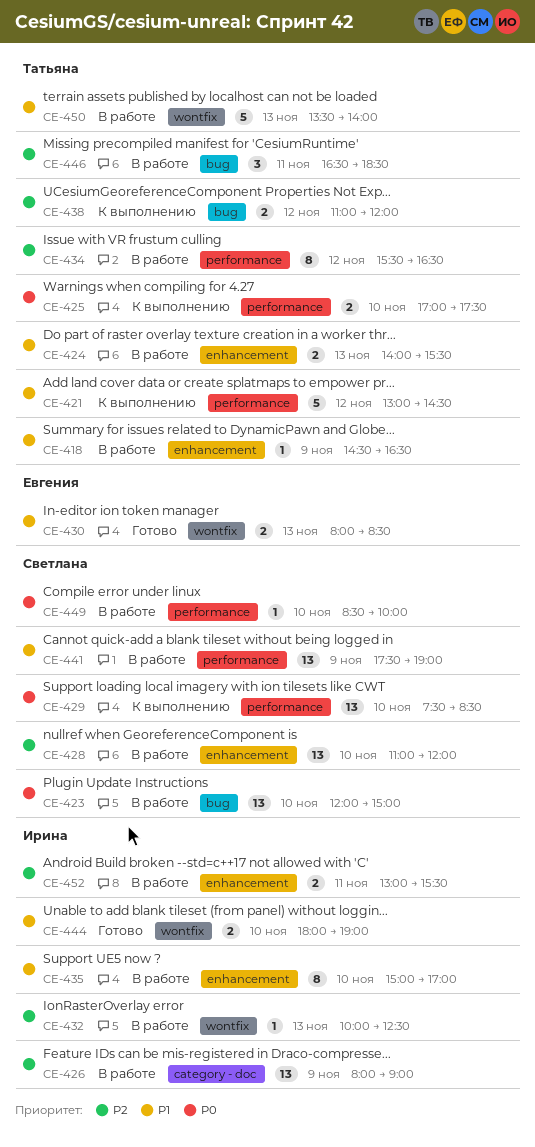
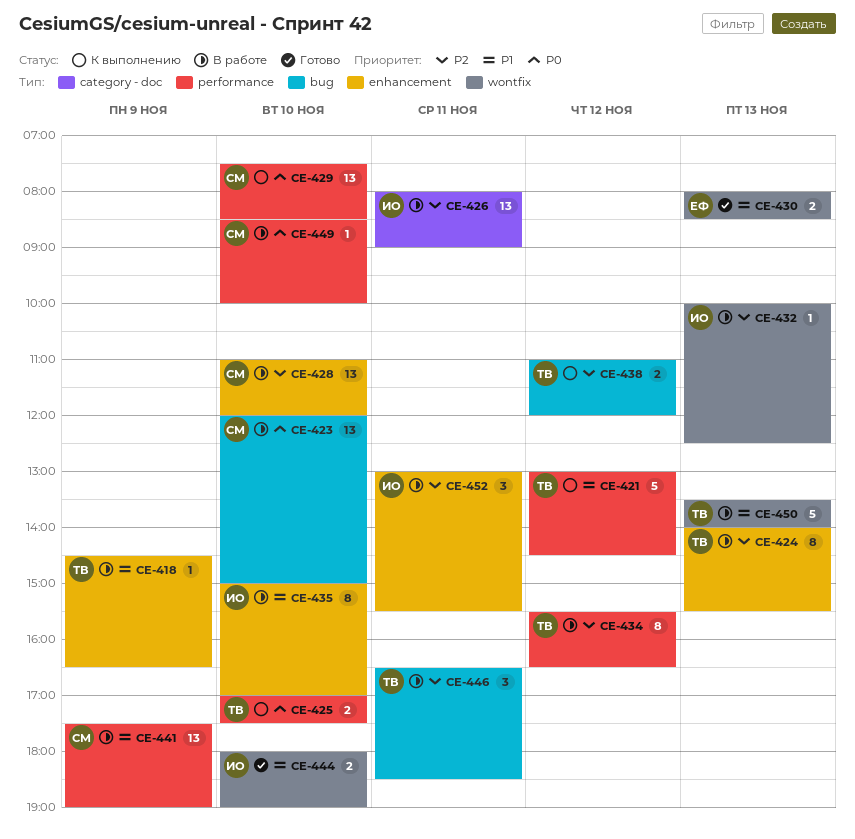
CE-424, priority: P1 -> P2
CE-424, estimate: 2 -> 8
CE-426, day: Nov 9 -> Nov 11
CE-452, estimate: 2 -> 3

